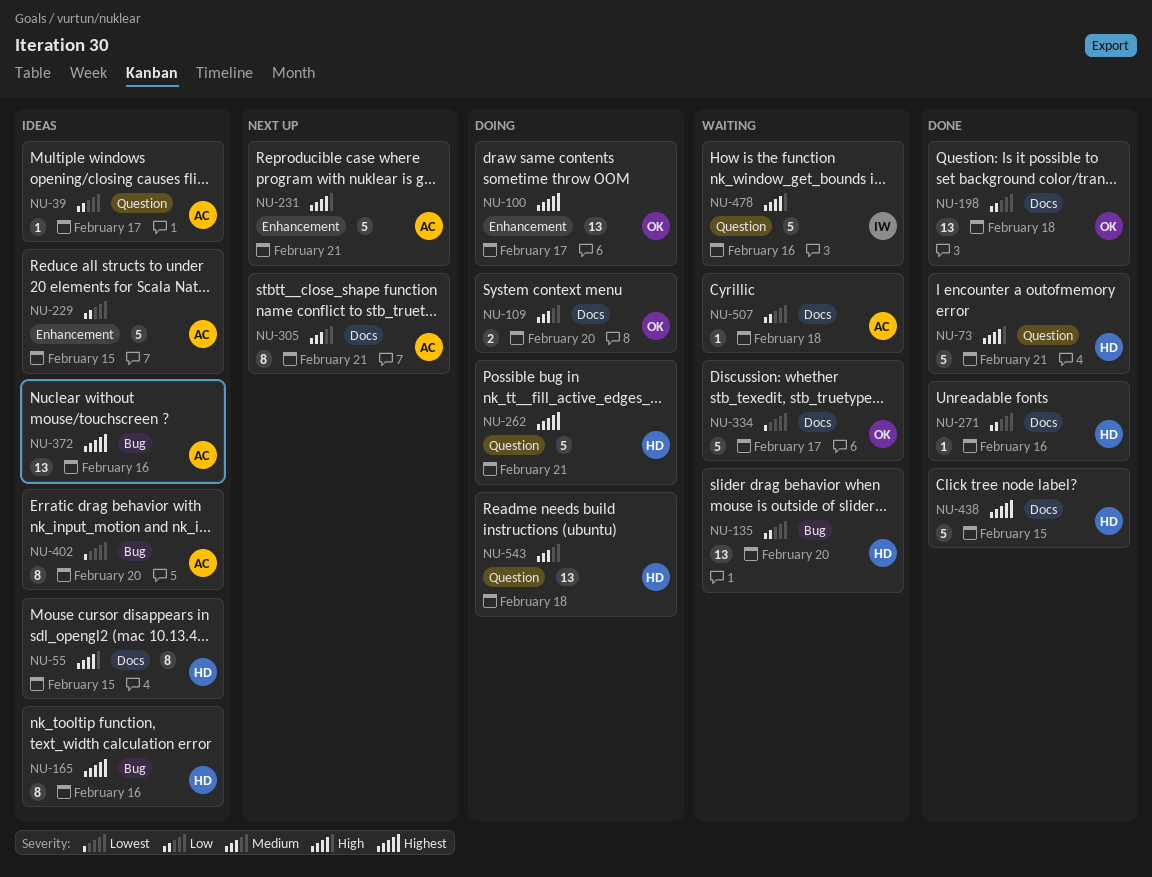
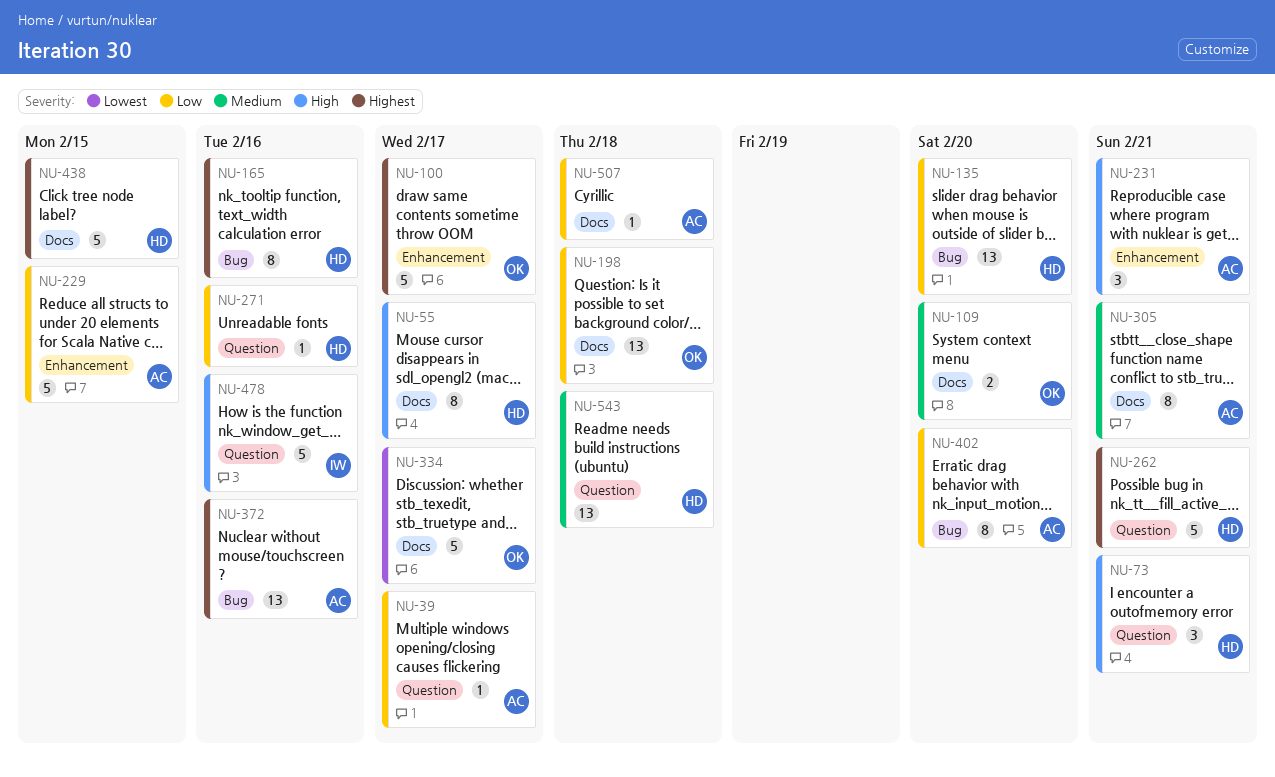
NU-55, due: Feb 15 -> Feb 17
NU-73, estimate: 5 -> 3
NU-100, estimate: 13 -> 5
NU-231, estimate: 5 -> 3
NU-271, label: Docs -> Question
NU-402, priority: Lowest -> Low

